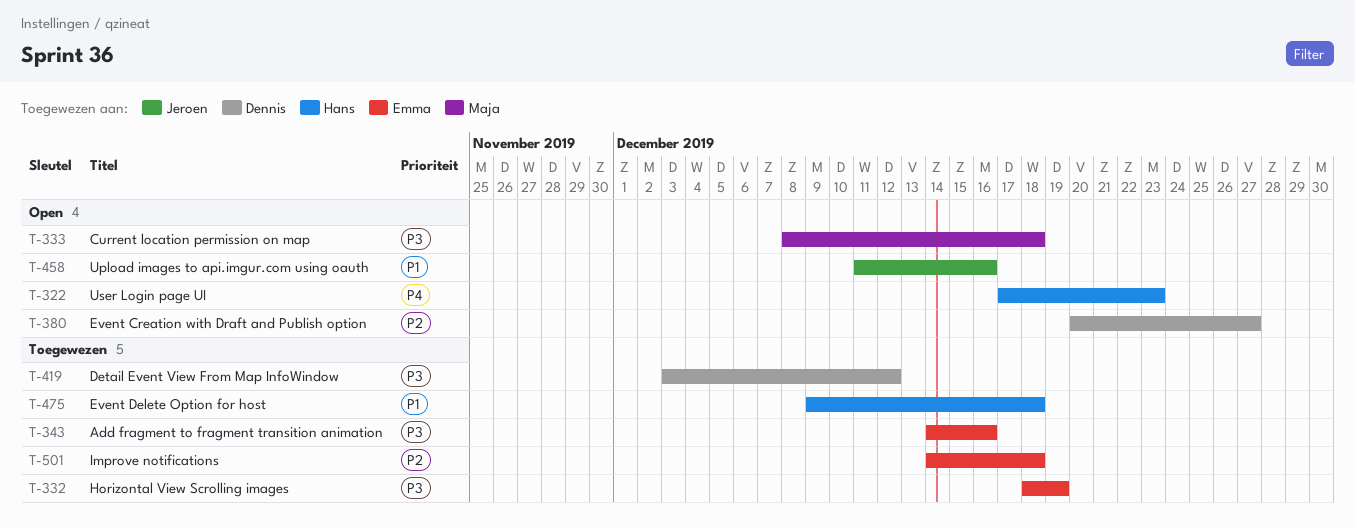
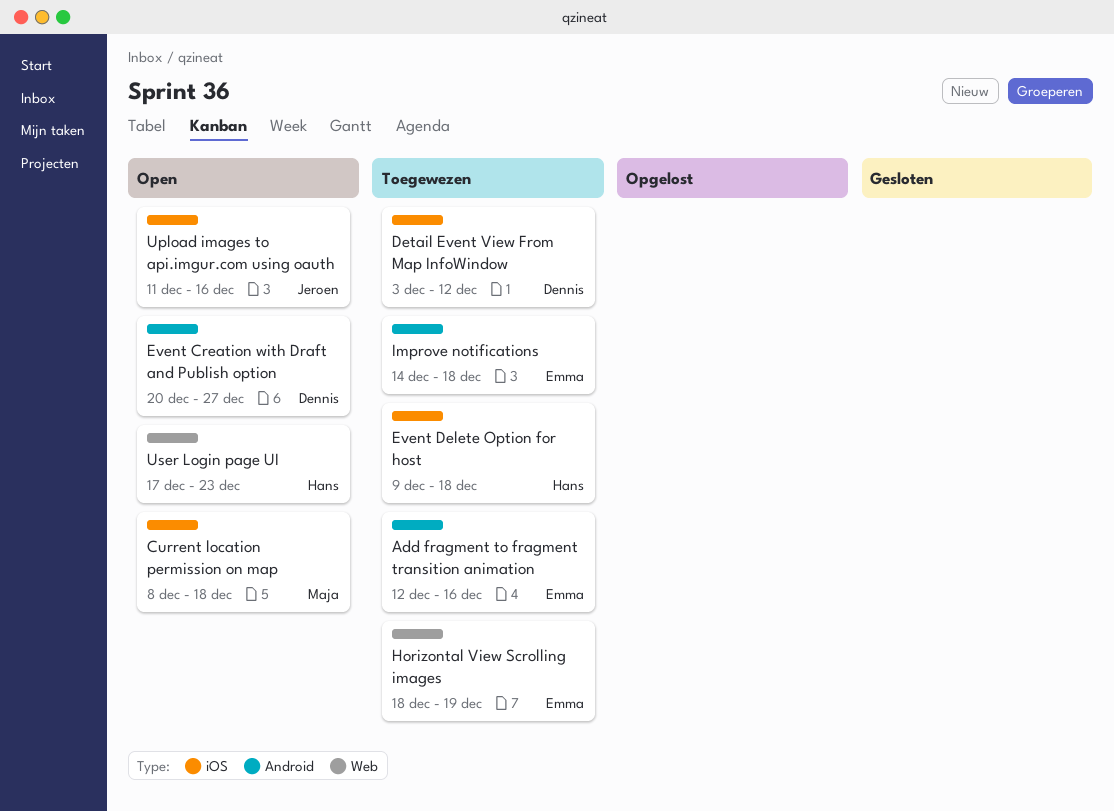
Add fragment to fragment transition animation, start: Dec 14 -> Dec 12

